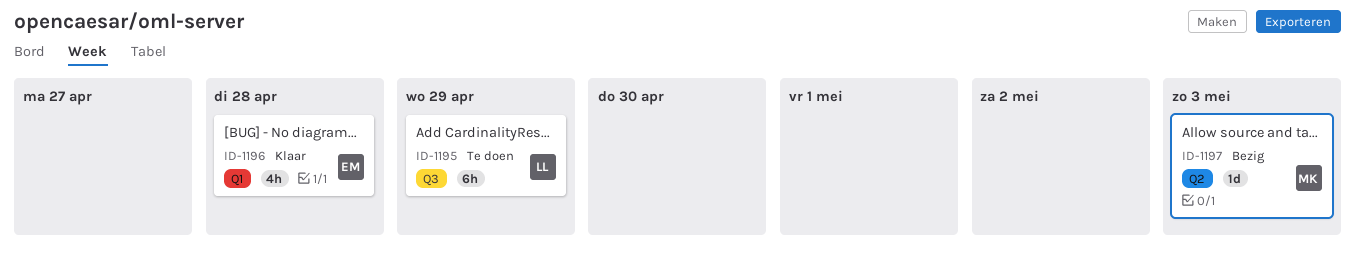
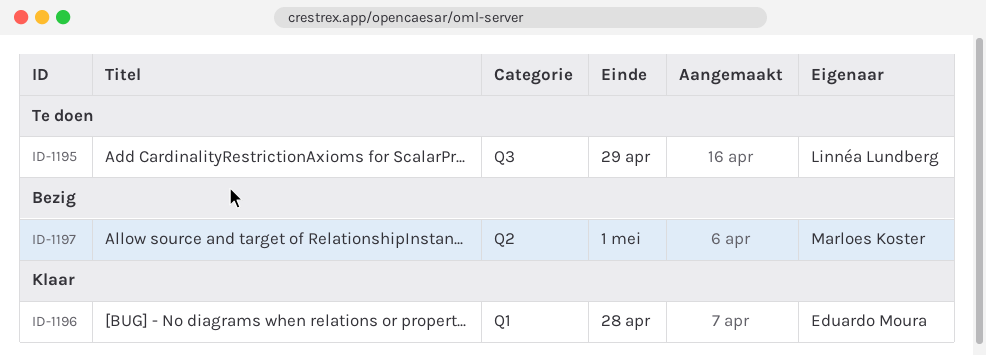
ID-1197, due: May 3 -> May 1

